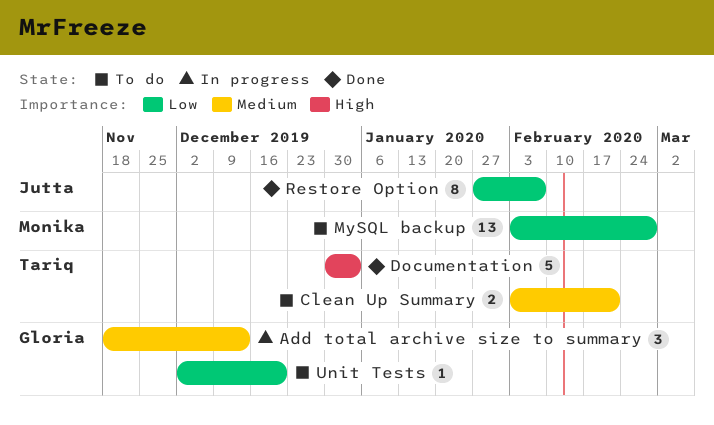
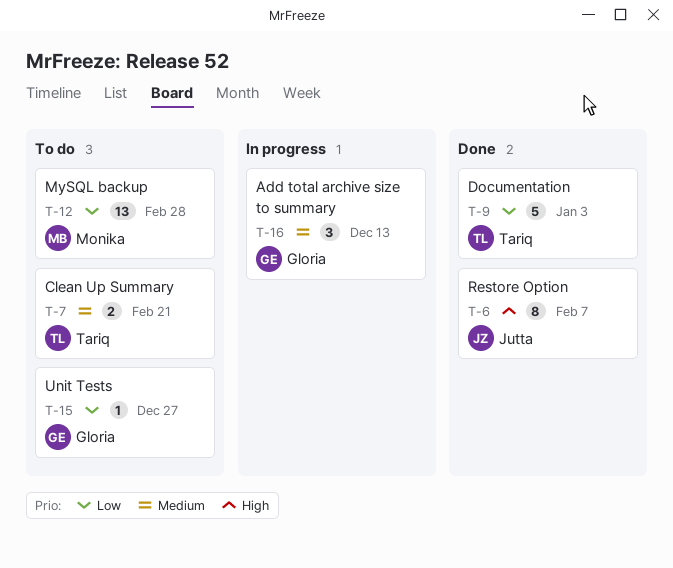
Documentation, priority: High -> Low
Restore Option, priority: Low -> High
Unit Tests, due: Dec 20 -> Dec 27

